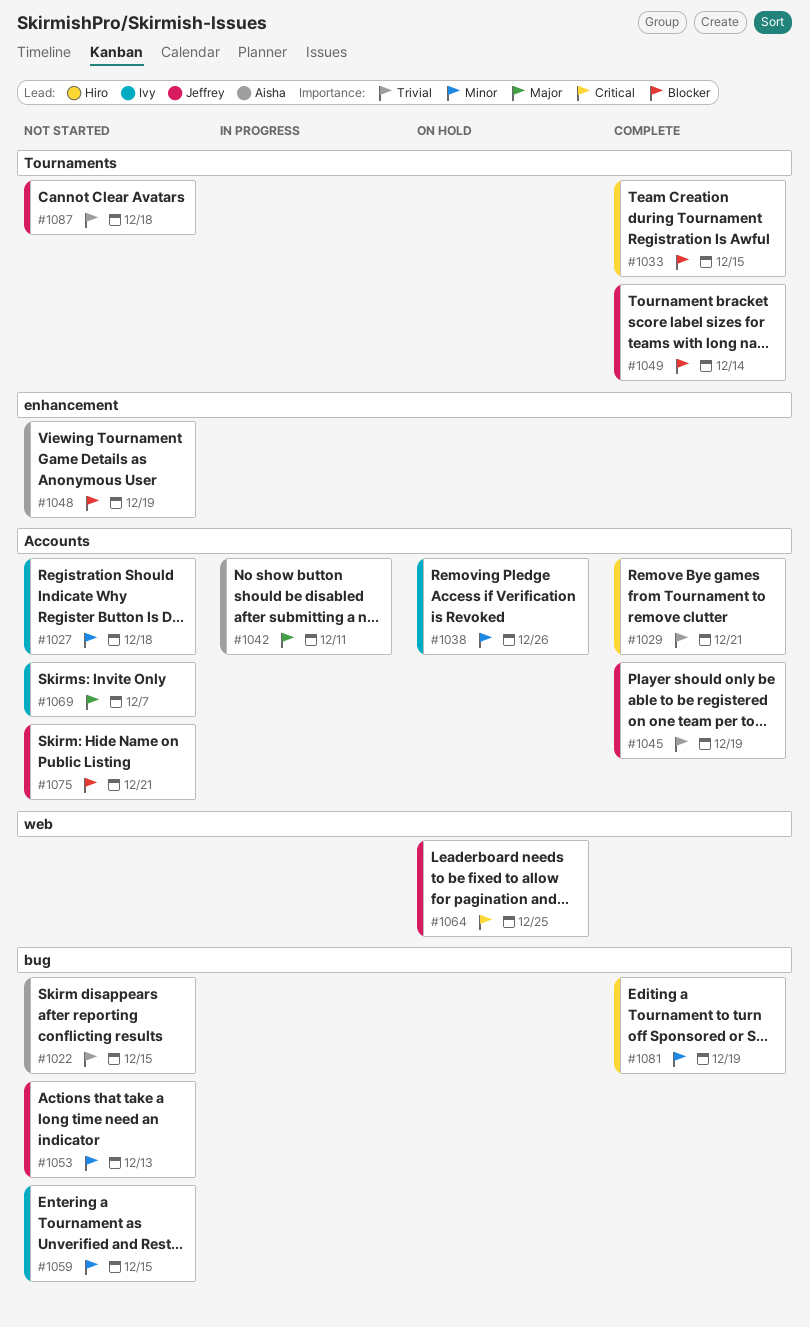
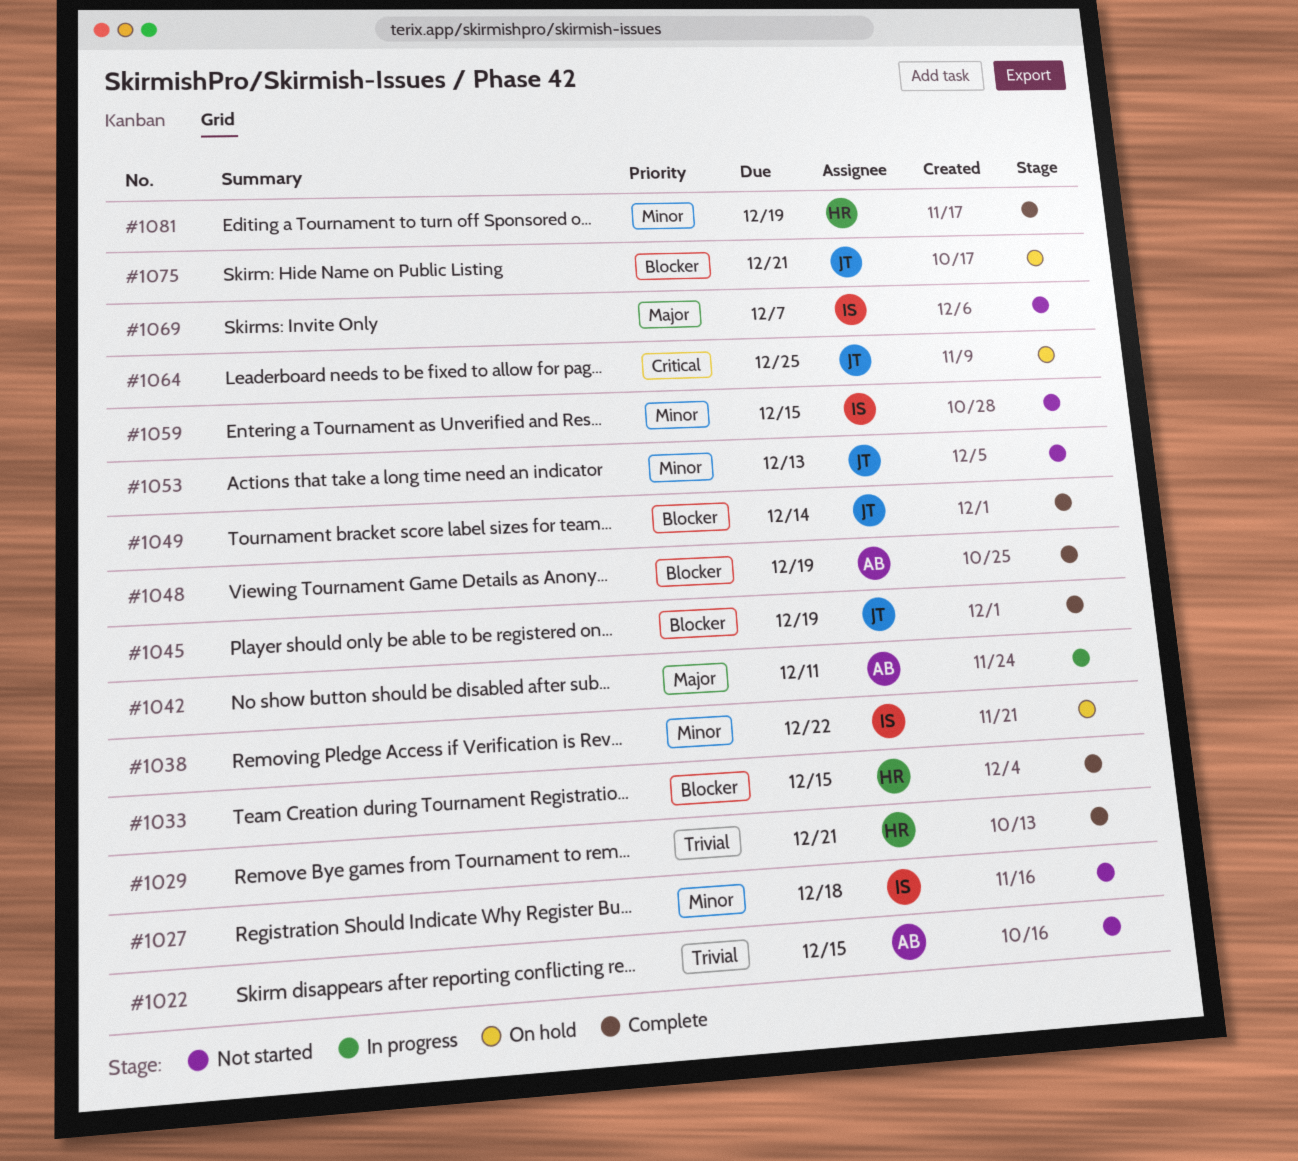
#1038, due: Dec 26 -> Dec 22
#1045, priority: Trivial -> Blocker
#1048, status: Not started -> Complete
#1075, status: Not started -> On hold
#1087: present -> none

